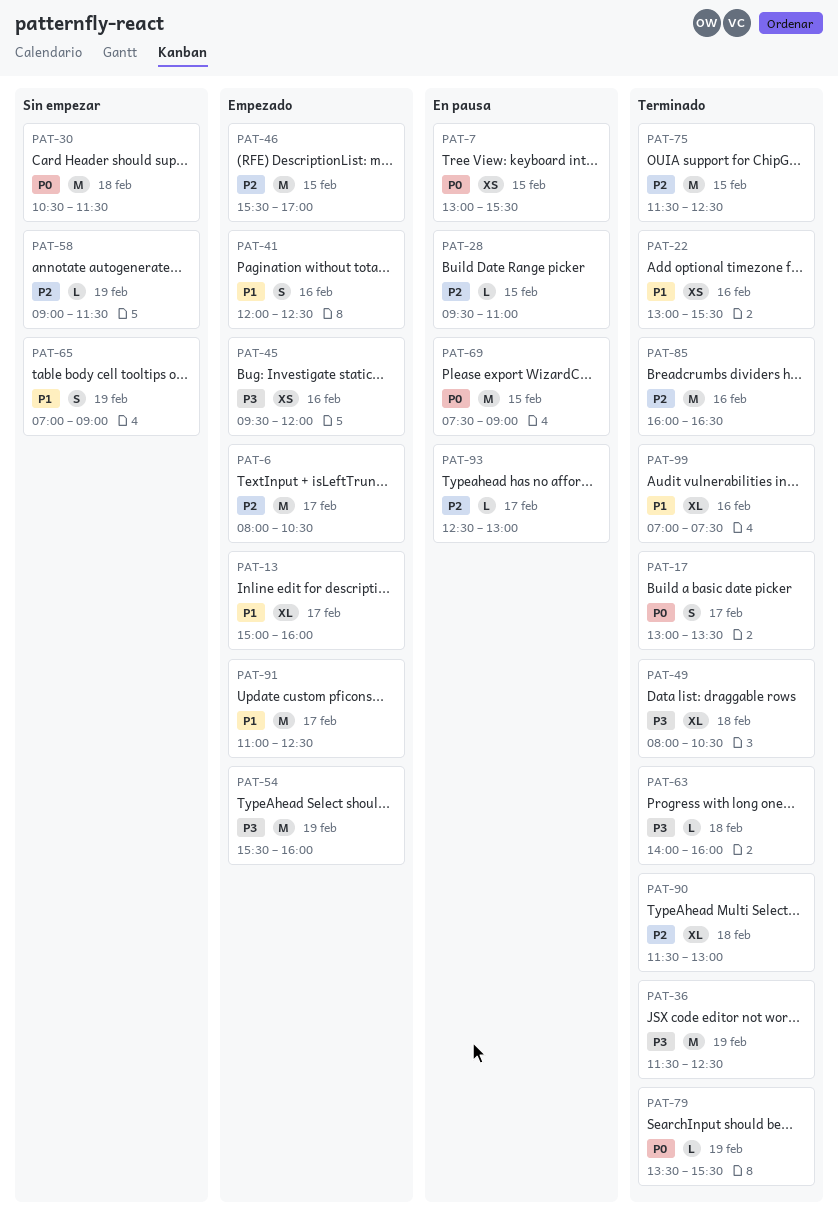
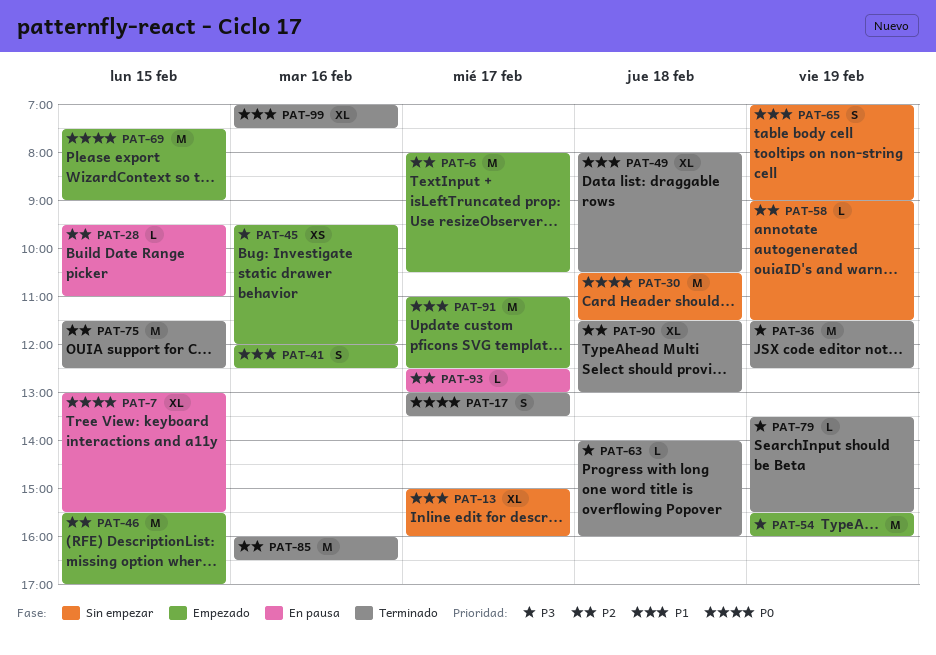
PAT-7, estimate: XS -> XL
PAT-13, status: Empezado -> Sin empezar
PAT-22: present -> none
PAT-49, priority: P3 -> P1
PAT-69, status: En pausa -> Empezado
PAT-79, priority: P0 -> P3

